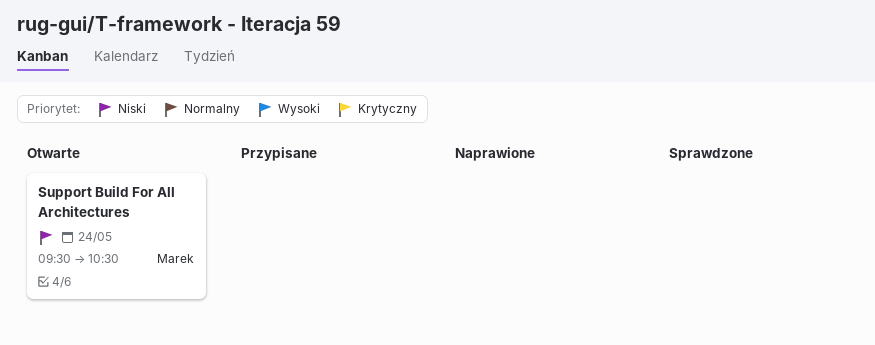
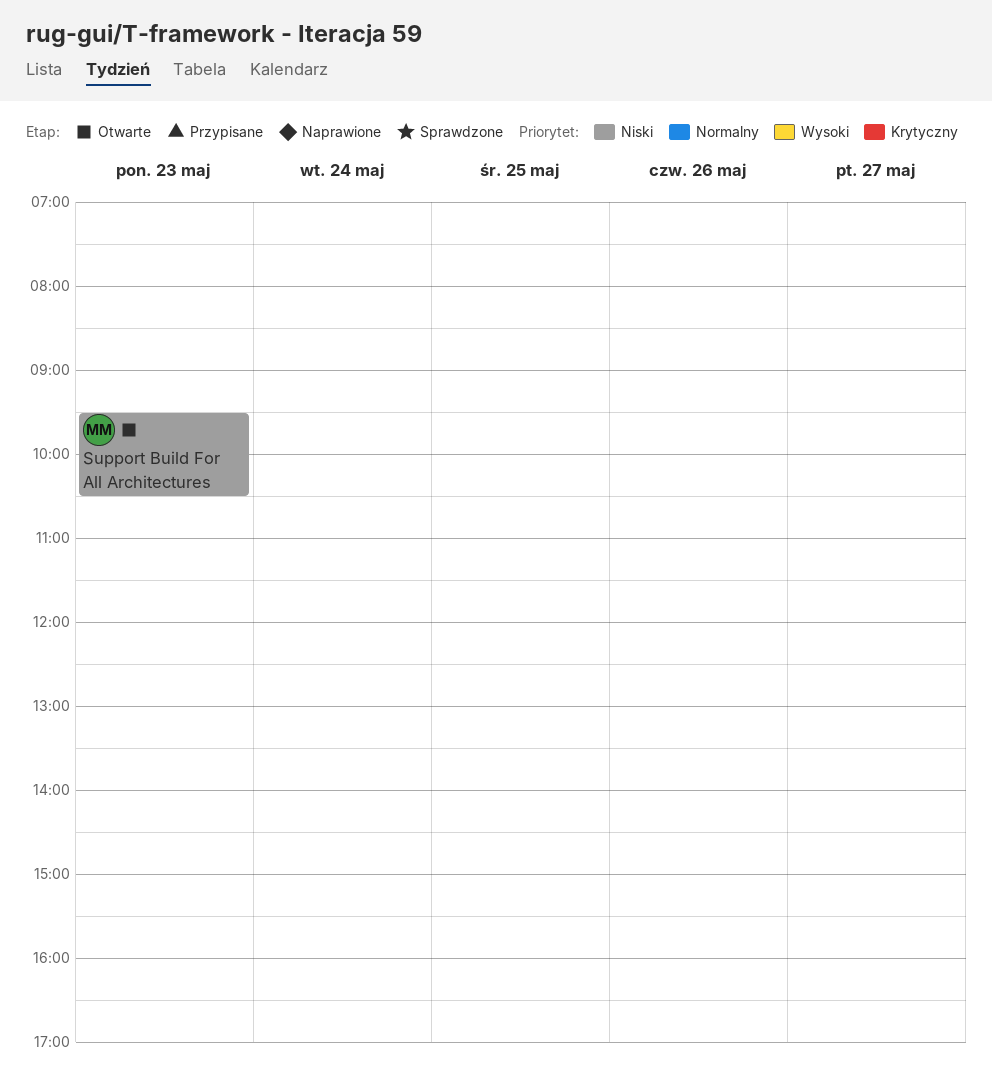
Support Build For All Architectures, day: May 24 -> May 23

